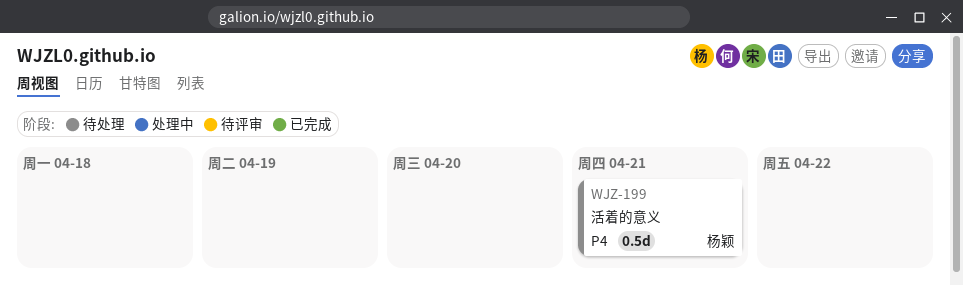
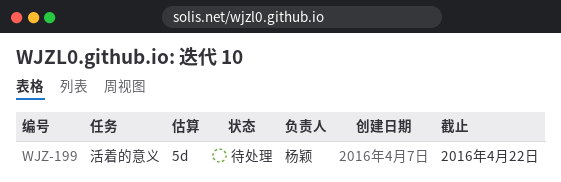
WJZ-199, estimate: 0.5d -> 5d
WJZ-199, due: Apr 21 -> Apr 22

